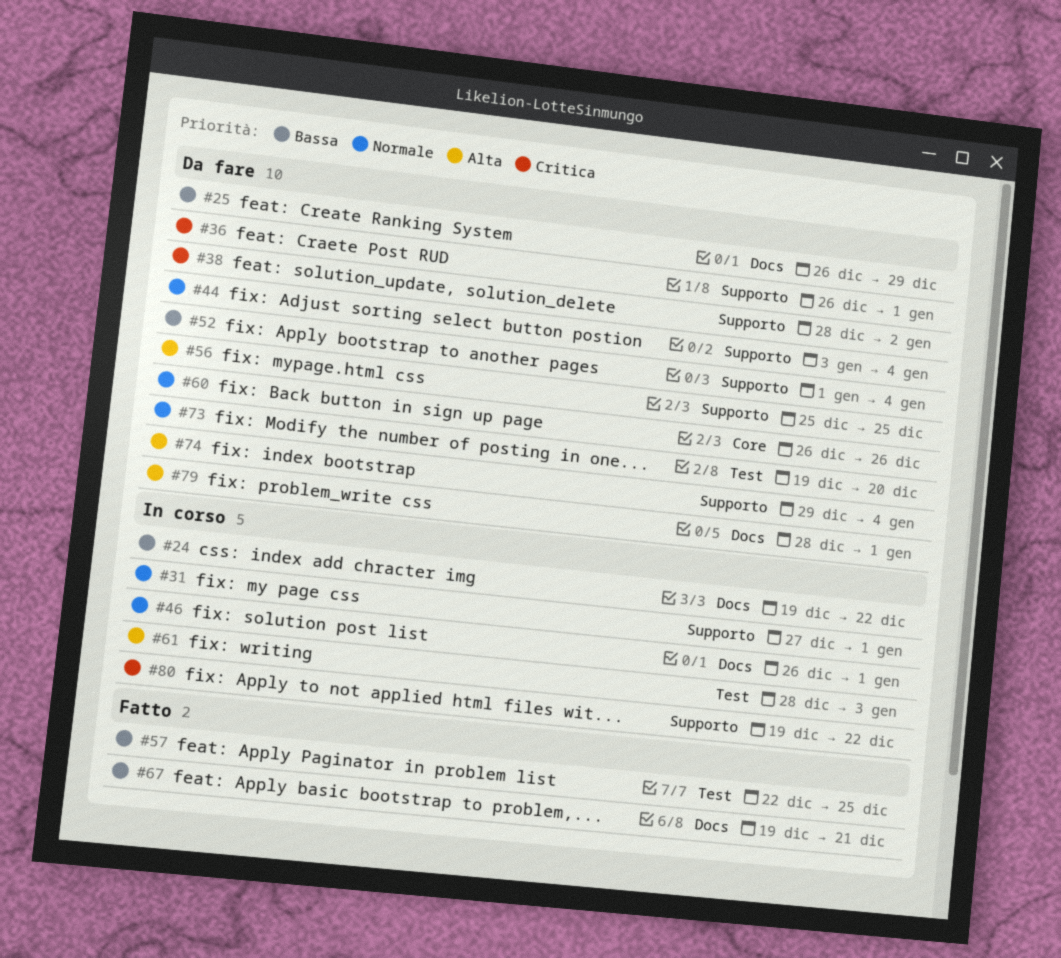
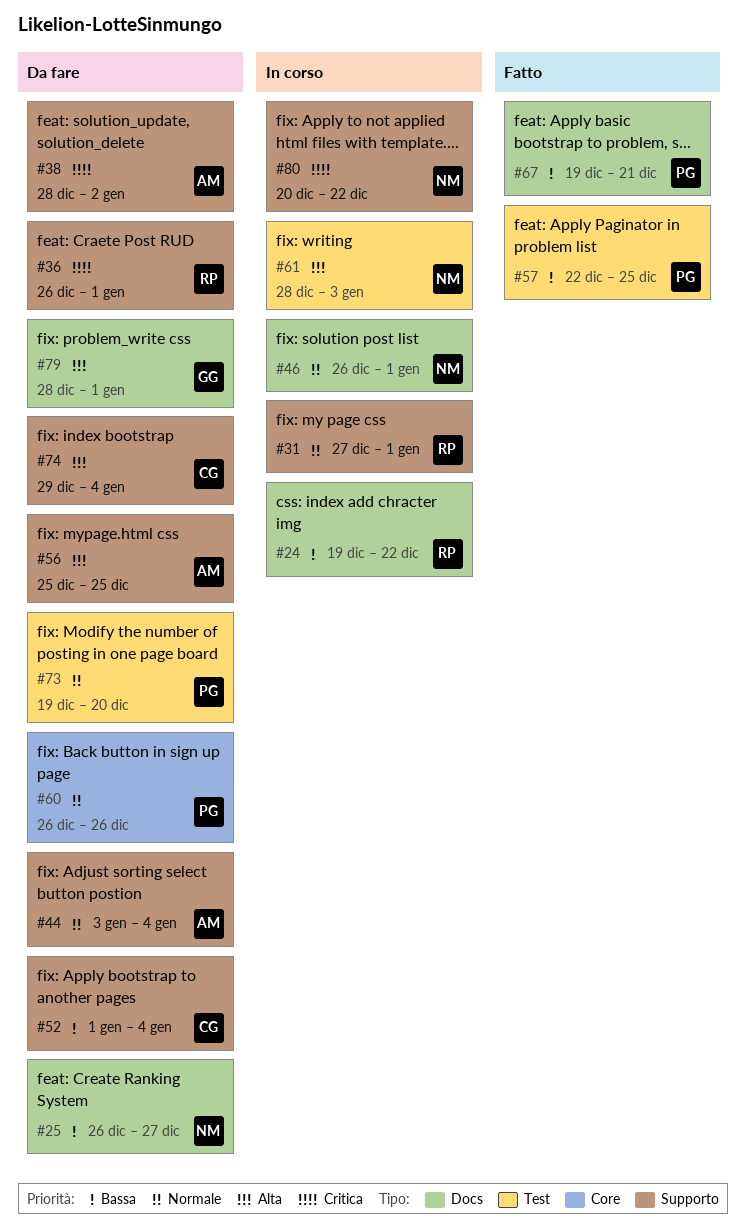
#25, due: Dec 29 -> Dec 27
#80, start: Dec 19 -> Dec 20

